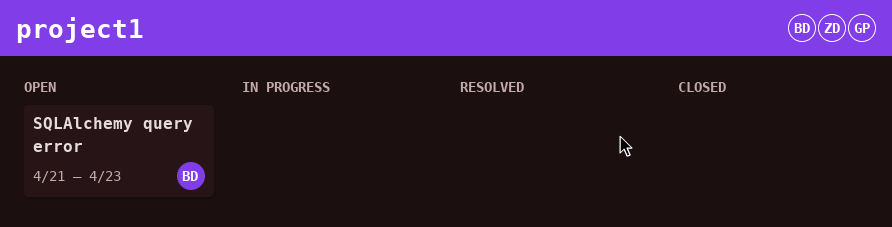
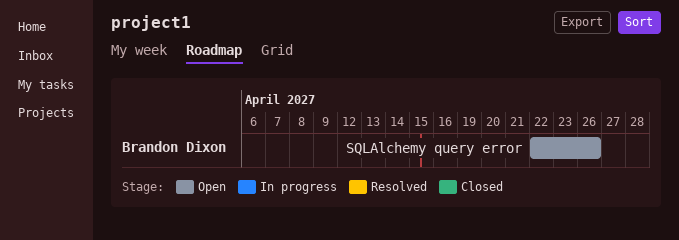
SQLAlchemy query error, start: Apr 21 -> Apr 22
SQLAlchemy query error, due: Apr 23 -> Apr 26

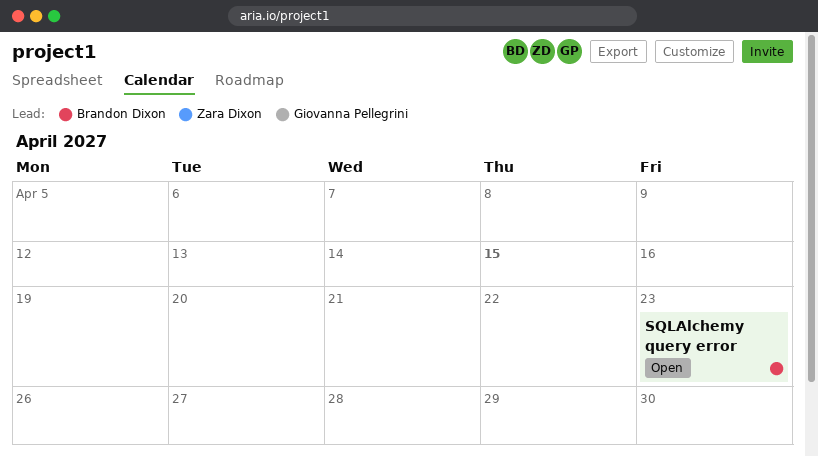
SQLAlchemy query error, due: Apr 26 -> Apr 23

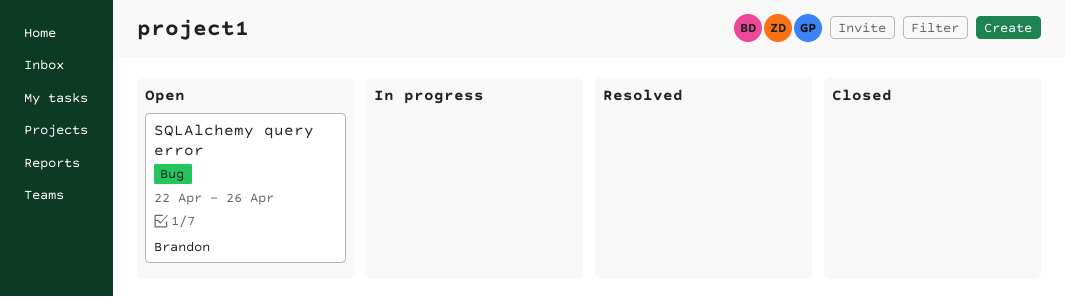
SQLAlchemy query error, due: Apr 23 -> Apr 26

